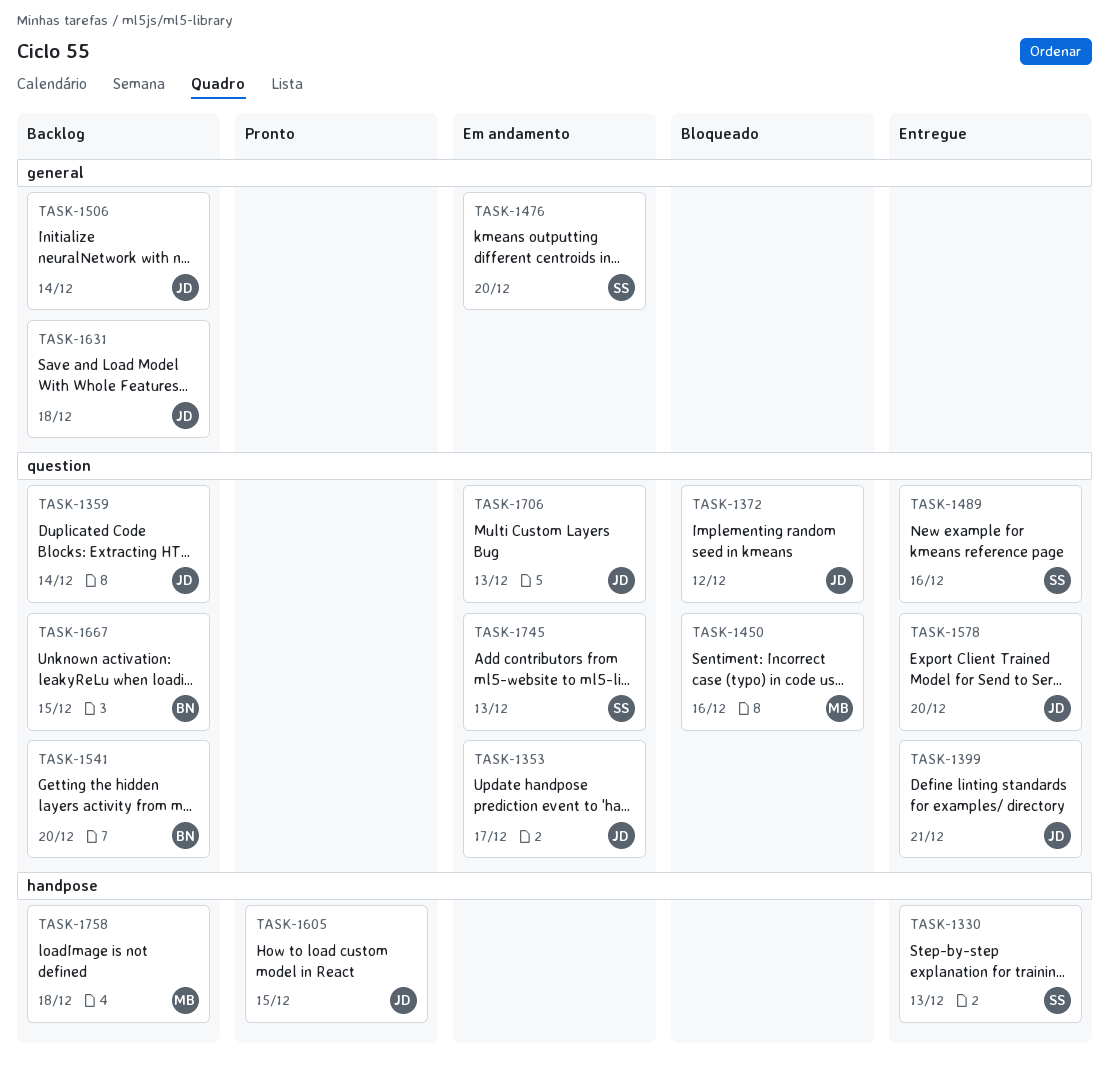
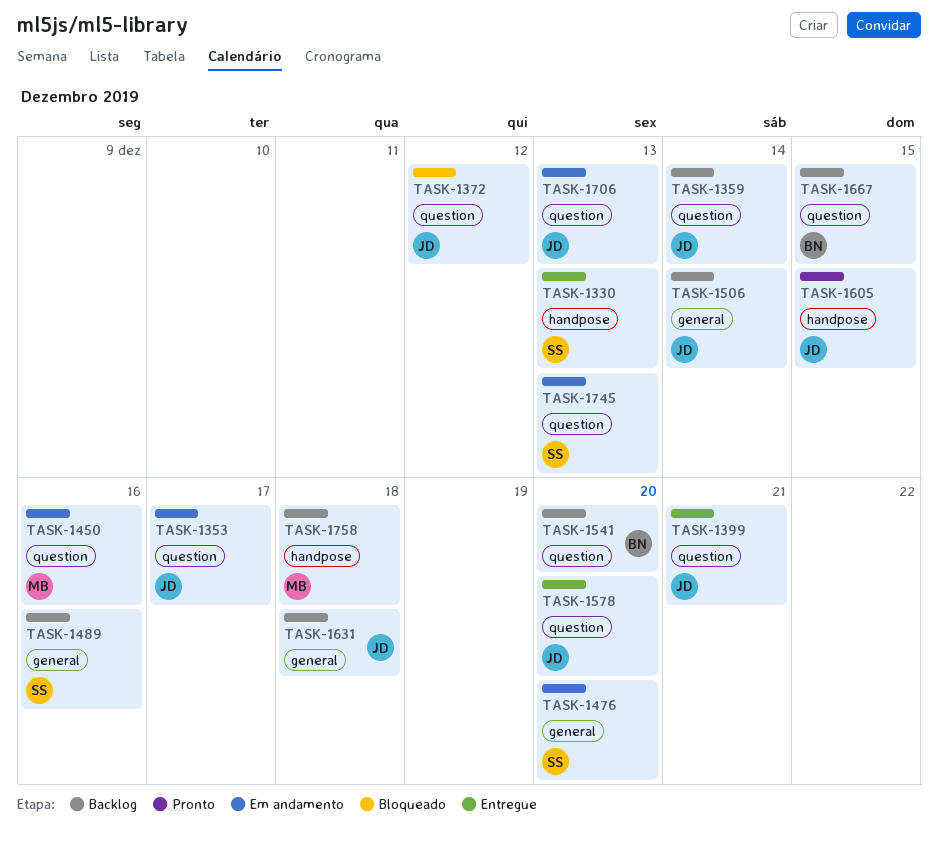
TASK-1450, status: Bloqueado -> Em andamento
TASK-1489, status: Entregue -> Backlog
TASK-1489, label: question -> general

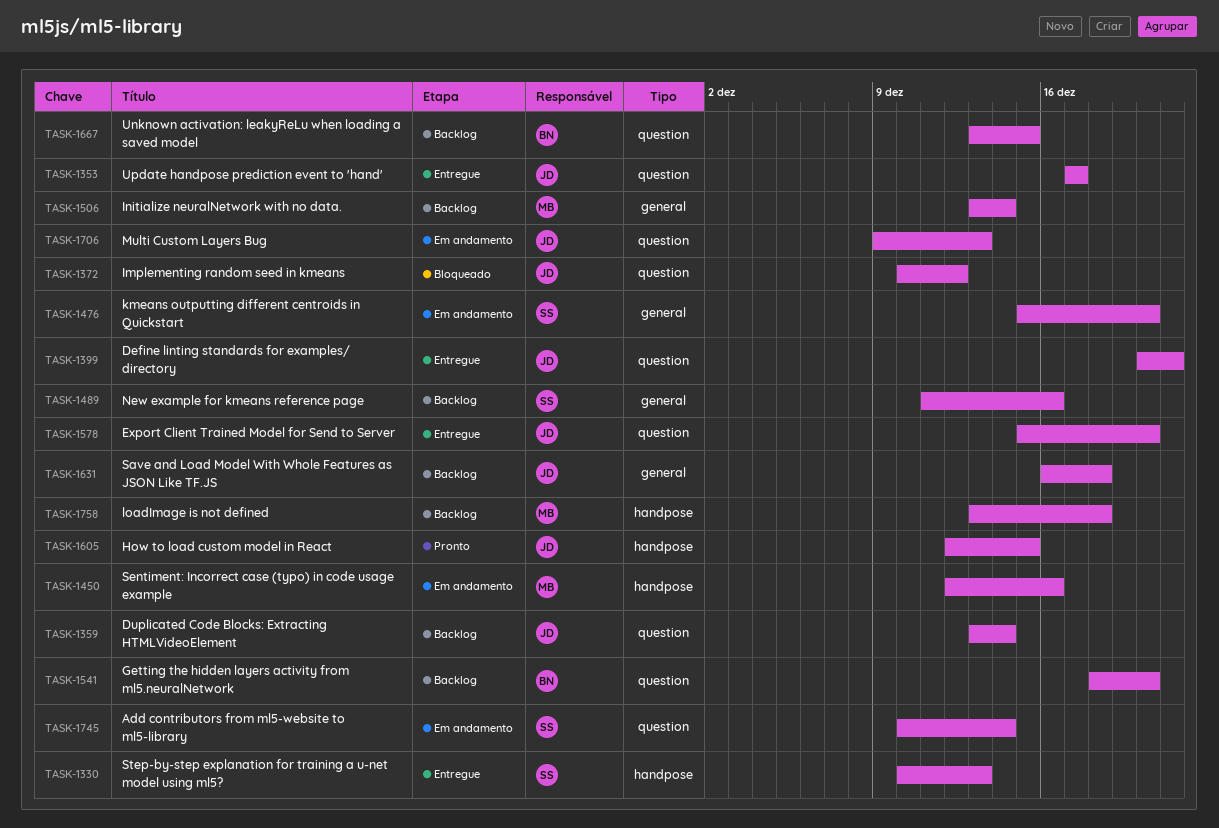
TASK-1353, status: Em andamento -> Entregue
TASK-1450, label: question -> handpose
TASK-1506, owner: JD -> MB
TASK-1745, due: Dec 13 -> Dec 14

